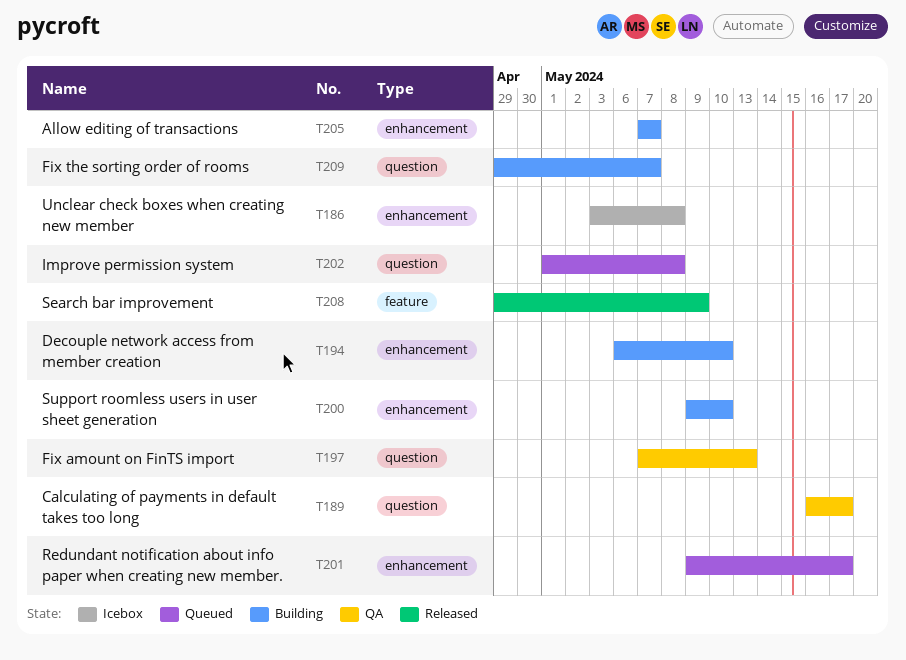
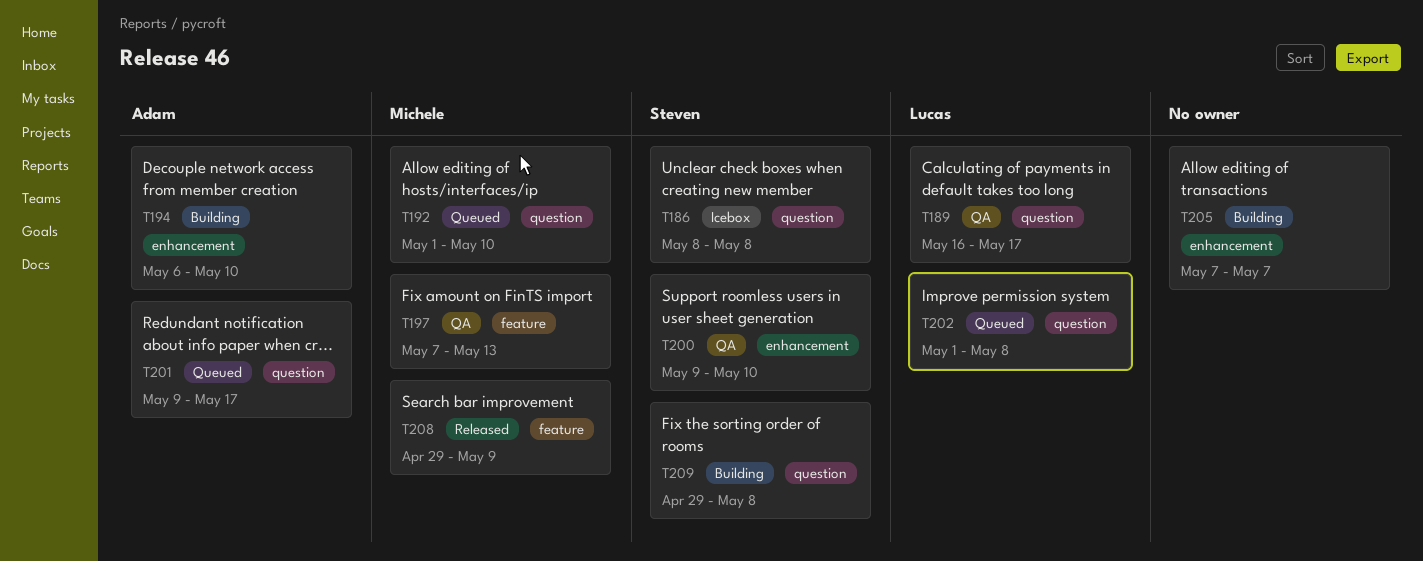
T186, label: enhancement -> question
T186, start: May 3 -> May 8
T192: none -> present
T197, label: question -> feature
T200, status: Building -> QA
T201, label: enhancement -> question
T209, due: May 7 -> May 8

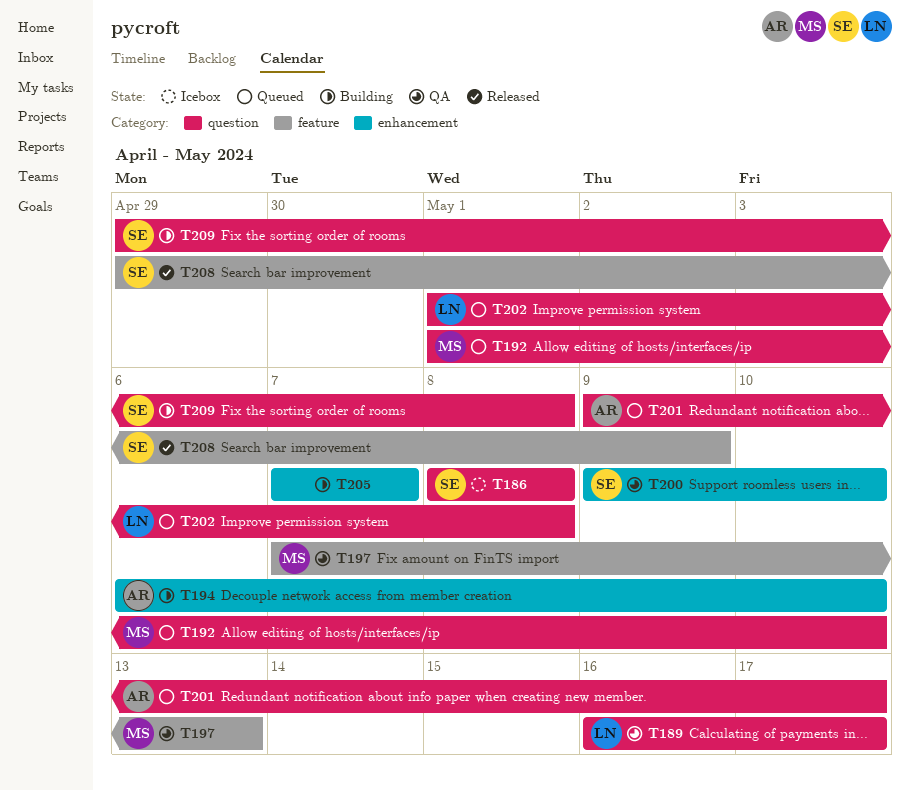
T208, owner: Michele -> Steven

